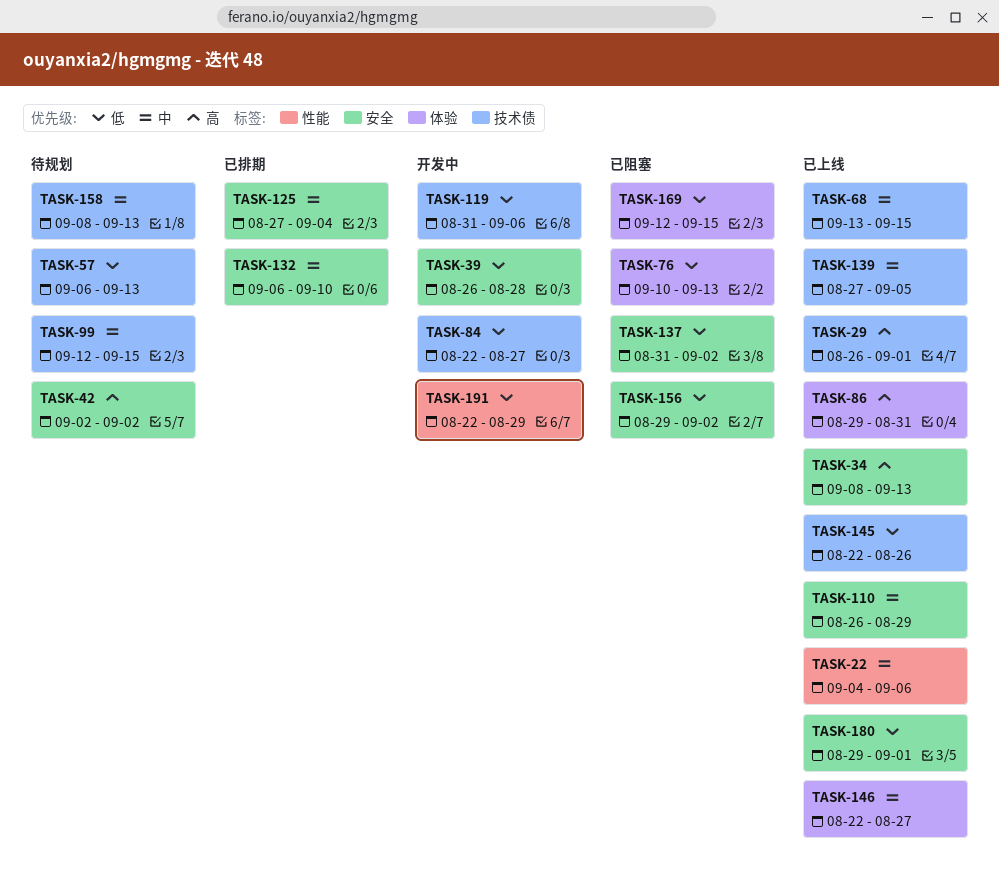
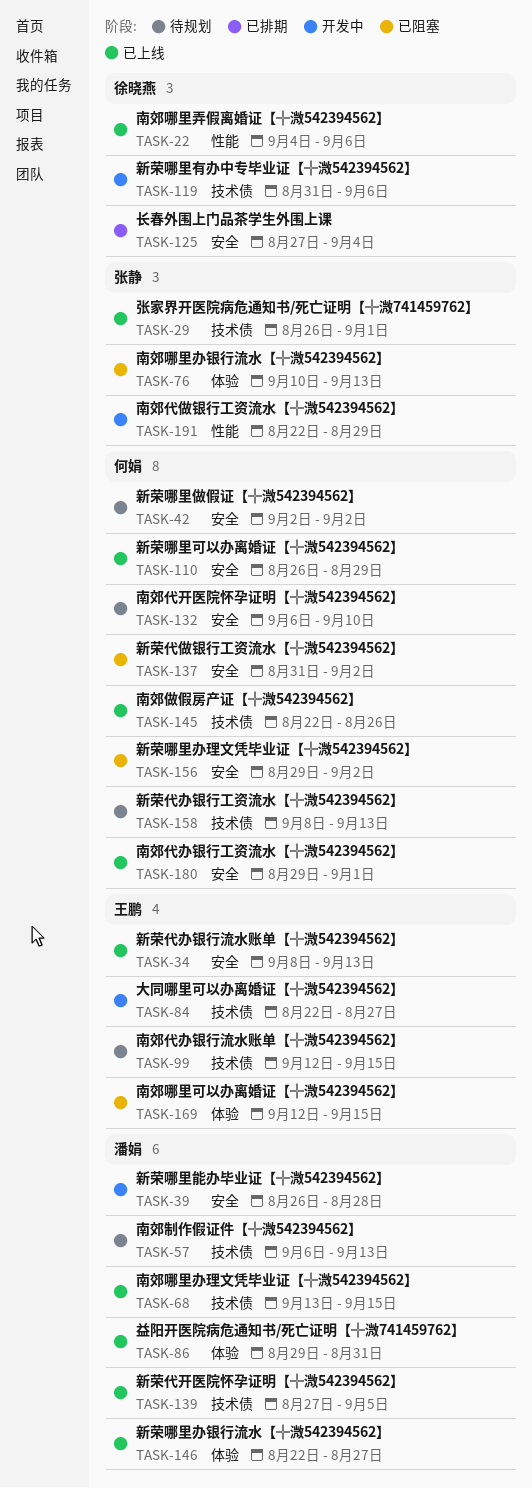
TASK-132, status: 已排期 -> 待规划

